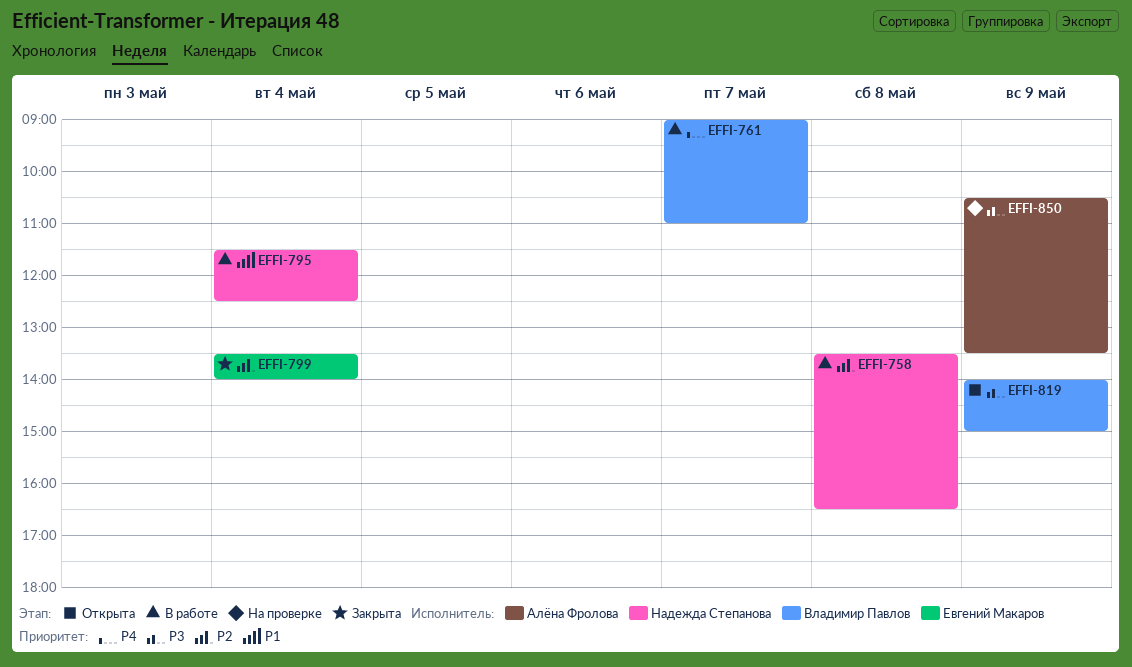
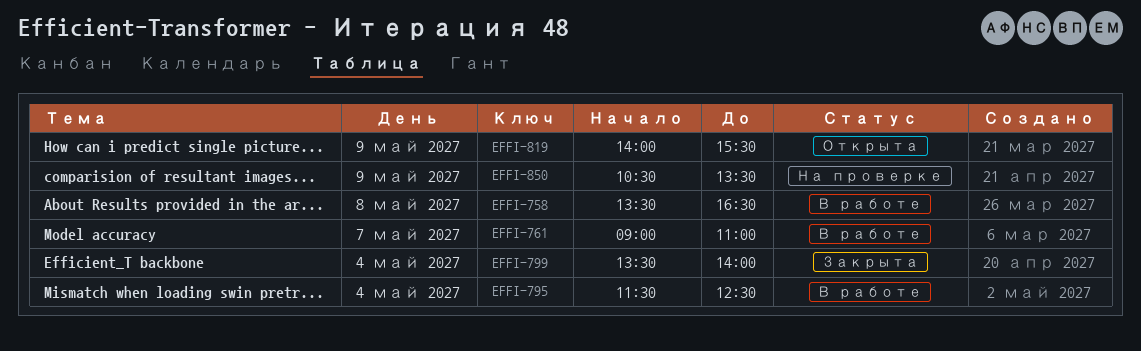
EFFI-819, ends: 15:00 -> 15:30

